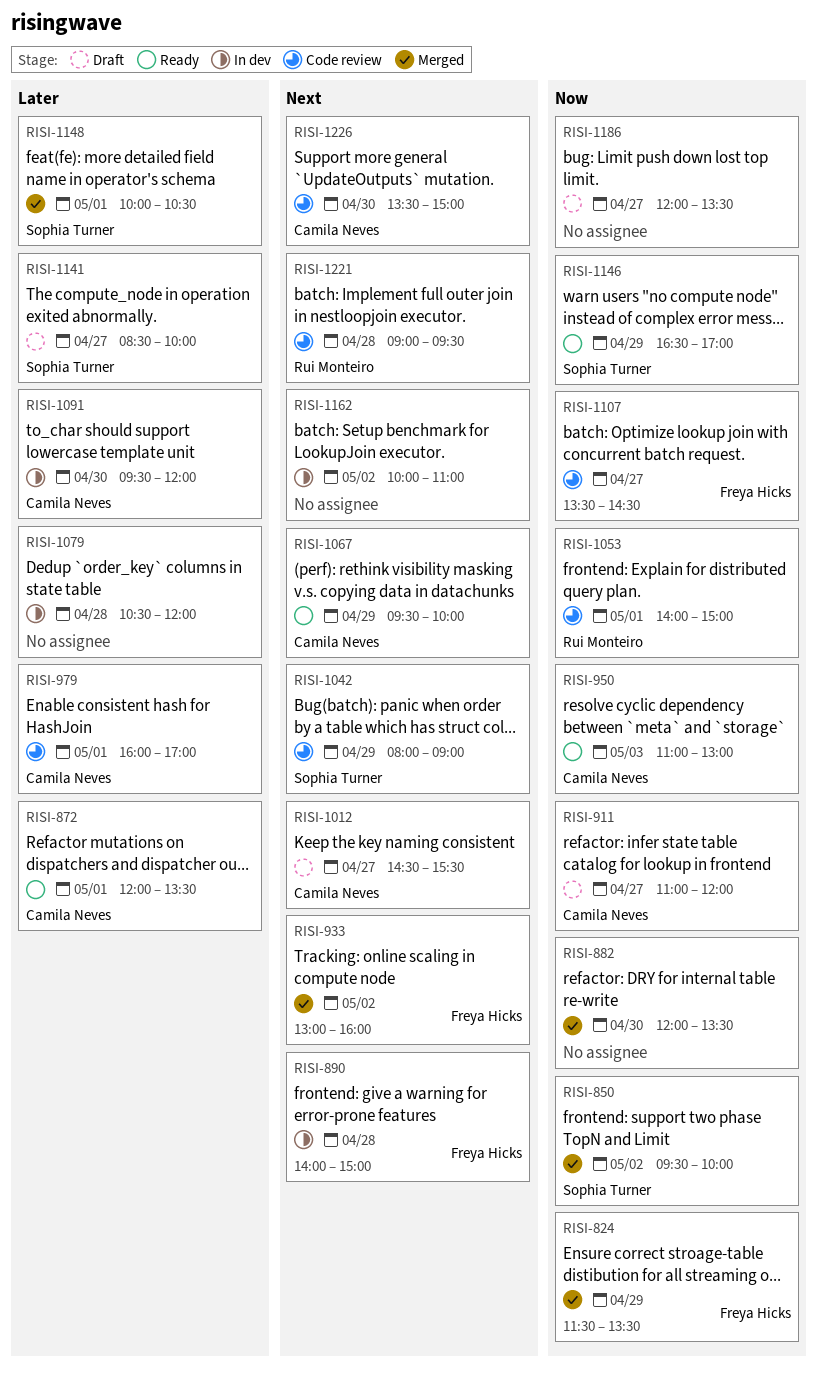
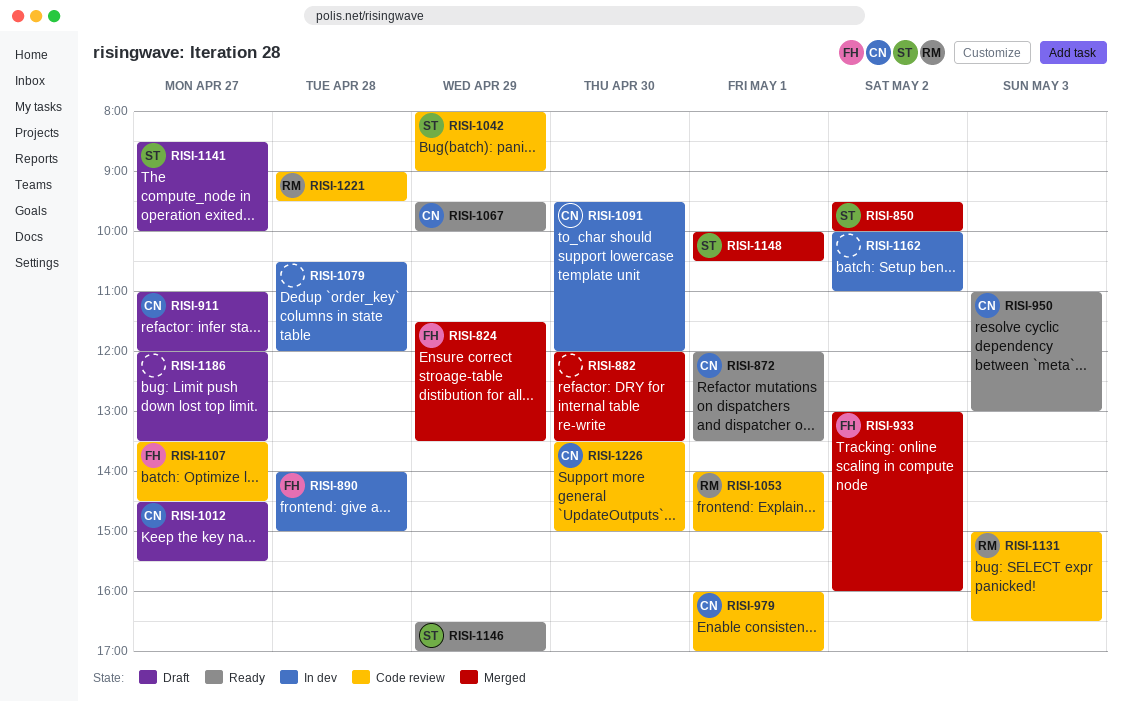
RISI-1131: none -> present

